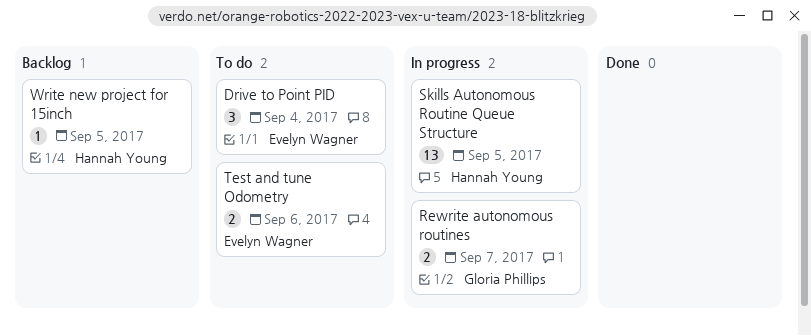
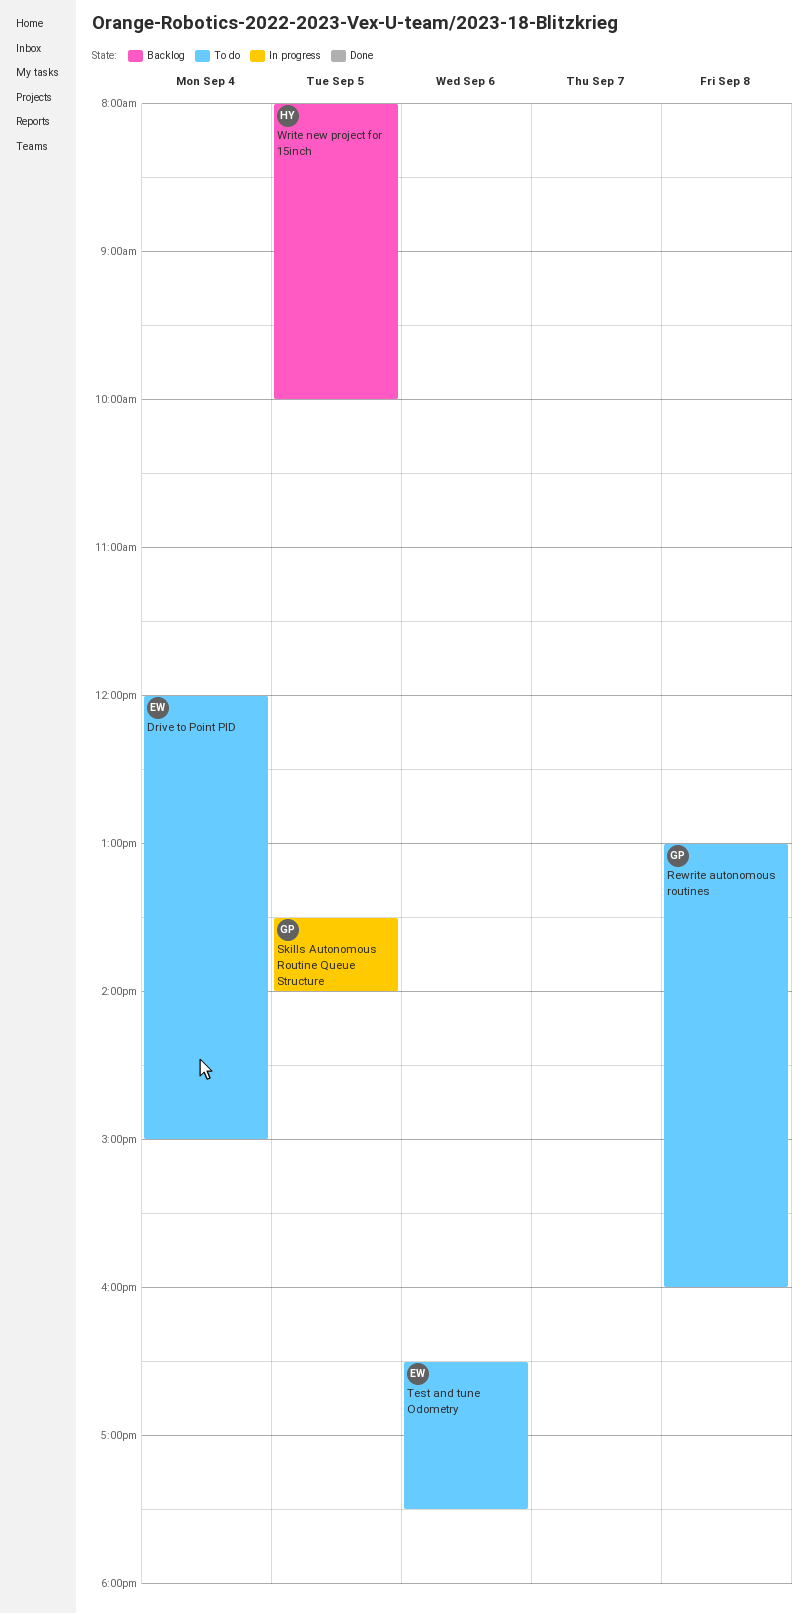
Rewrite autonomous routines, status: In progress -> To do
Rewrite autonomous routines, day: Sep 7 -> Sep 8
Skills Autonomous Routine Queue Structure, owner: Hannah Young -> Gloria Phillips

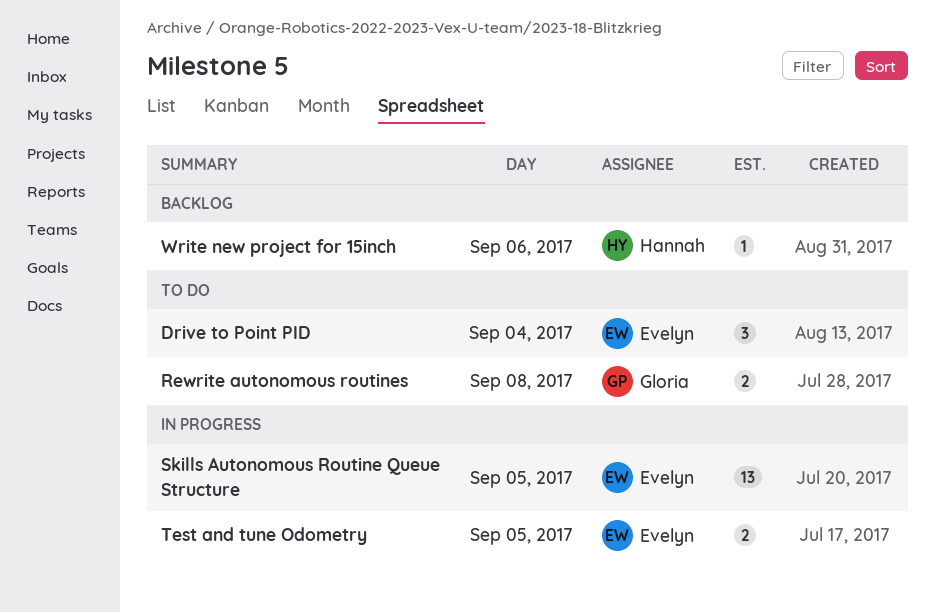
Skills Autonomous Routine Queue Structure, owner: Gloria -> Evelyn
Test and tune Odometry, status: To do -> In progress
Test and tune Odometry, day: Sep 6 -> Sep 5
Write new project for 15inch, day: Sep 5 -> Sep 6

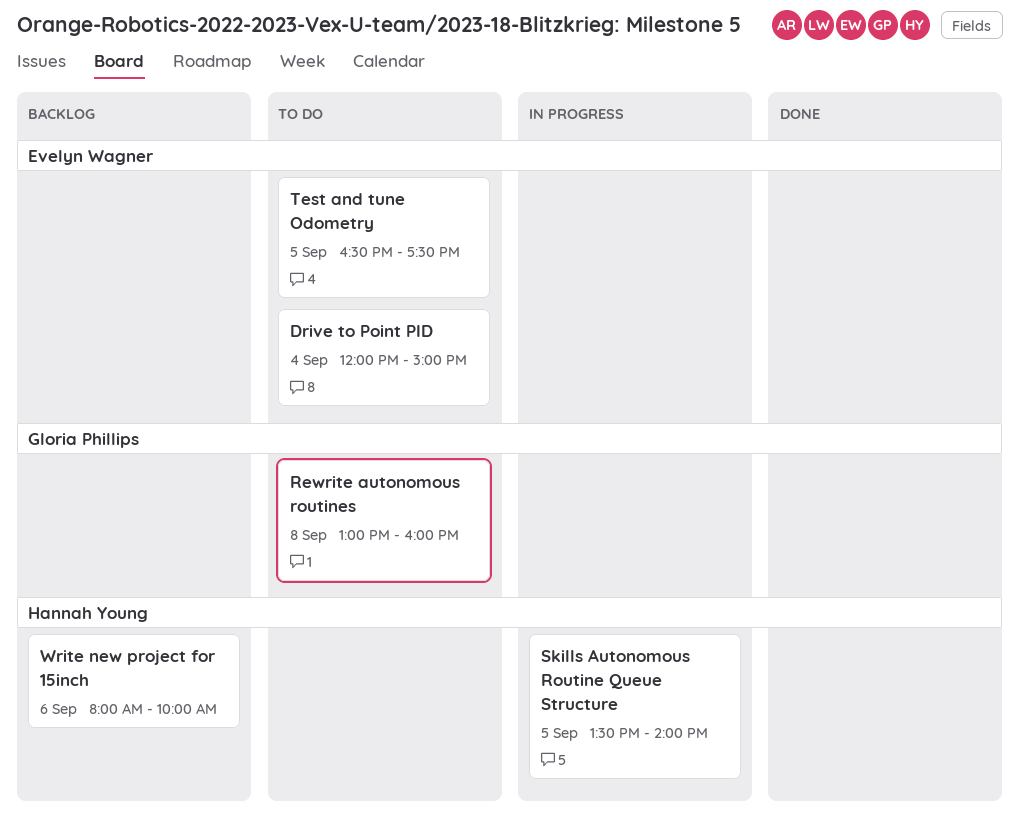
Skills Autonomous Routine Queue Structure, owner: Evelyn Wagner -> Hannah Young
Test and tune Odometry, status: In progress -> To do

